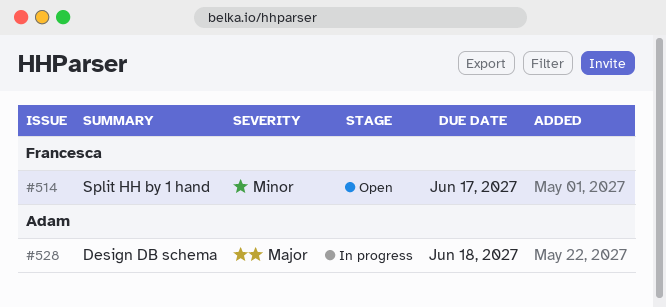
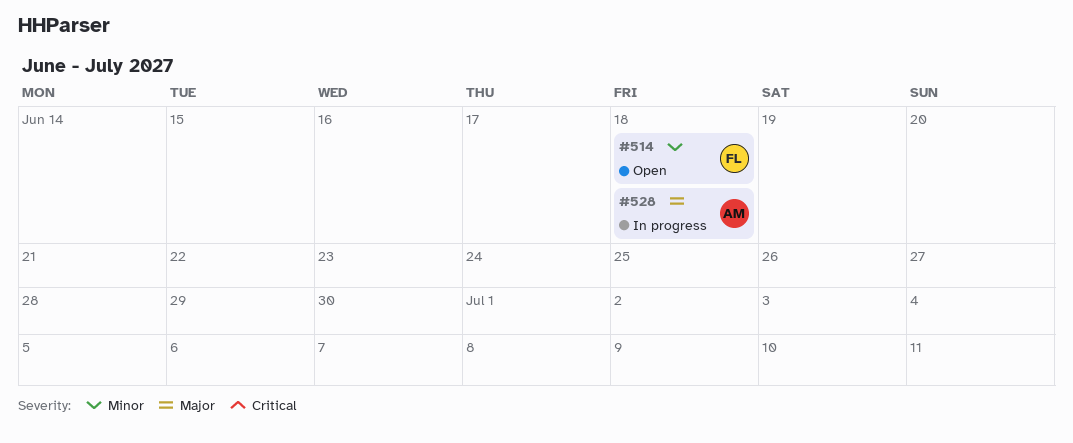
#514, due: Jun 17 -> Jun 18

